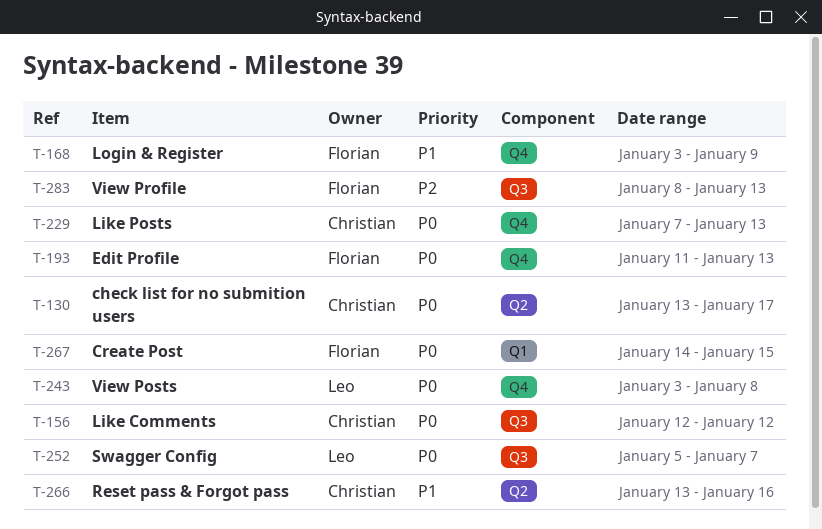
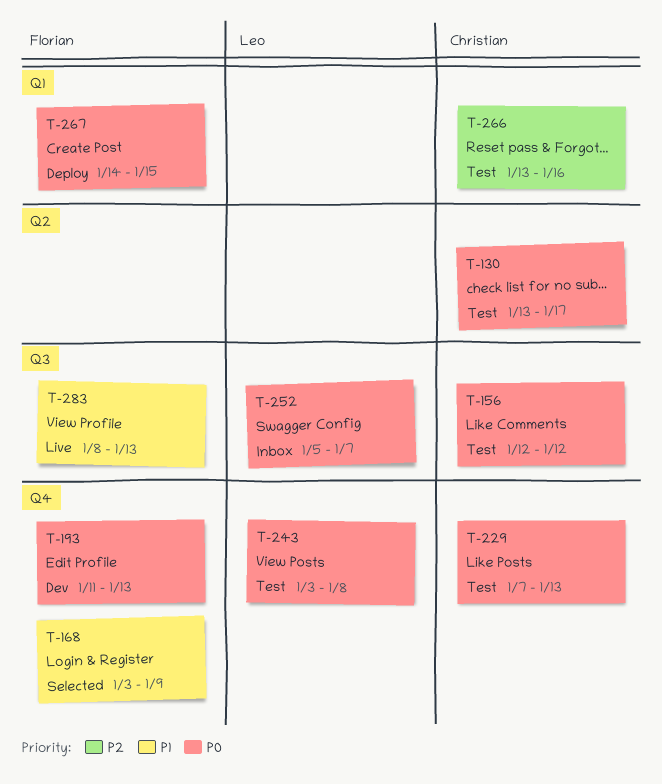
T-266, priority: P1 -> P2
T-266, label: Q2 -> Q1
T-283, priority: P2 -> P1

